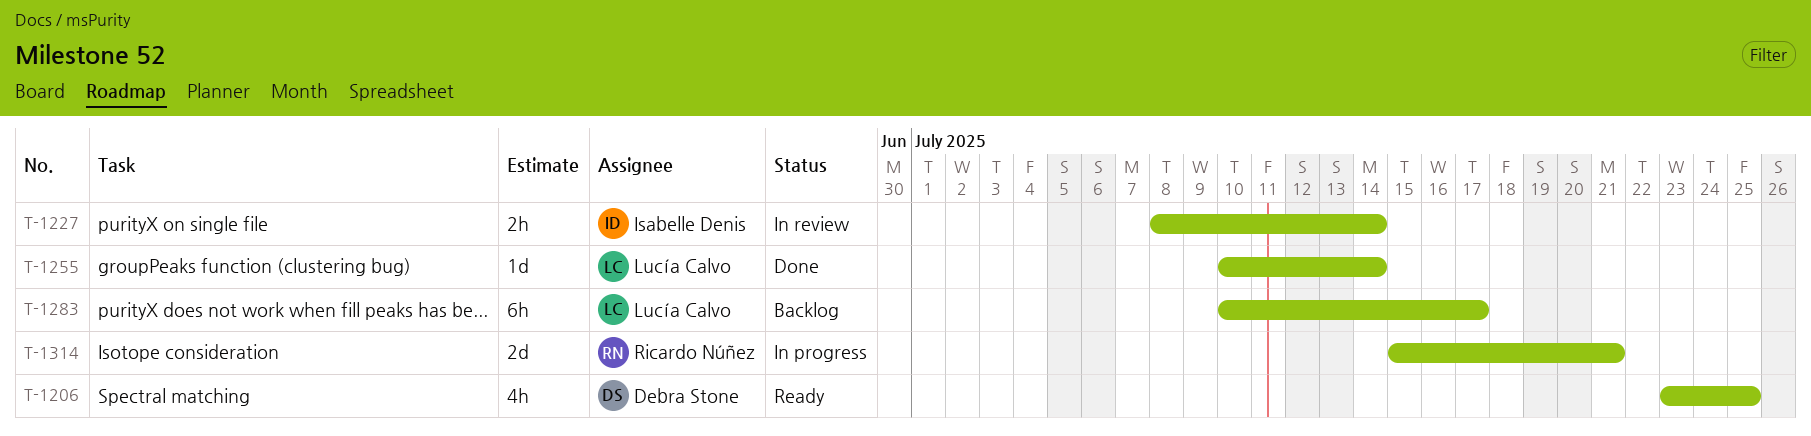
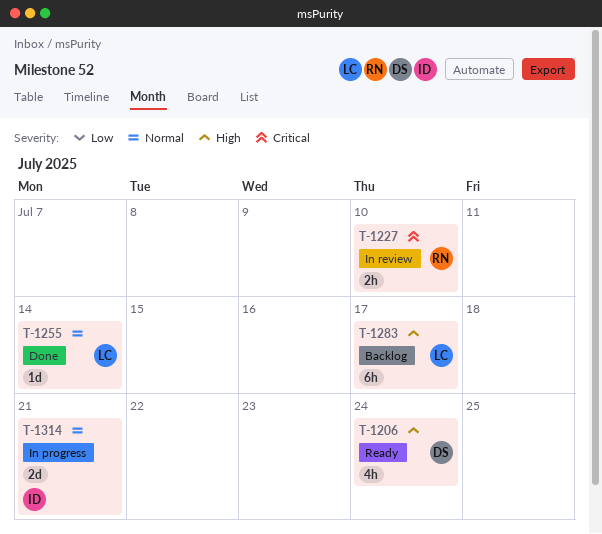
T-1206, due: Jul 25 -> Jul 24
T-1227, owner: Isabelle Denis -> Ricardo Núñez
T-1227, due: Jul 14 -> Jul 10
T-1314, owner: Ricardo Núñez -> Isabelle Denis

